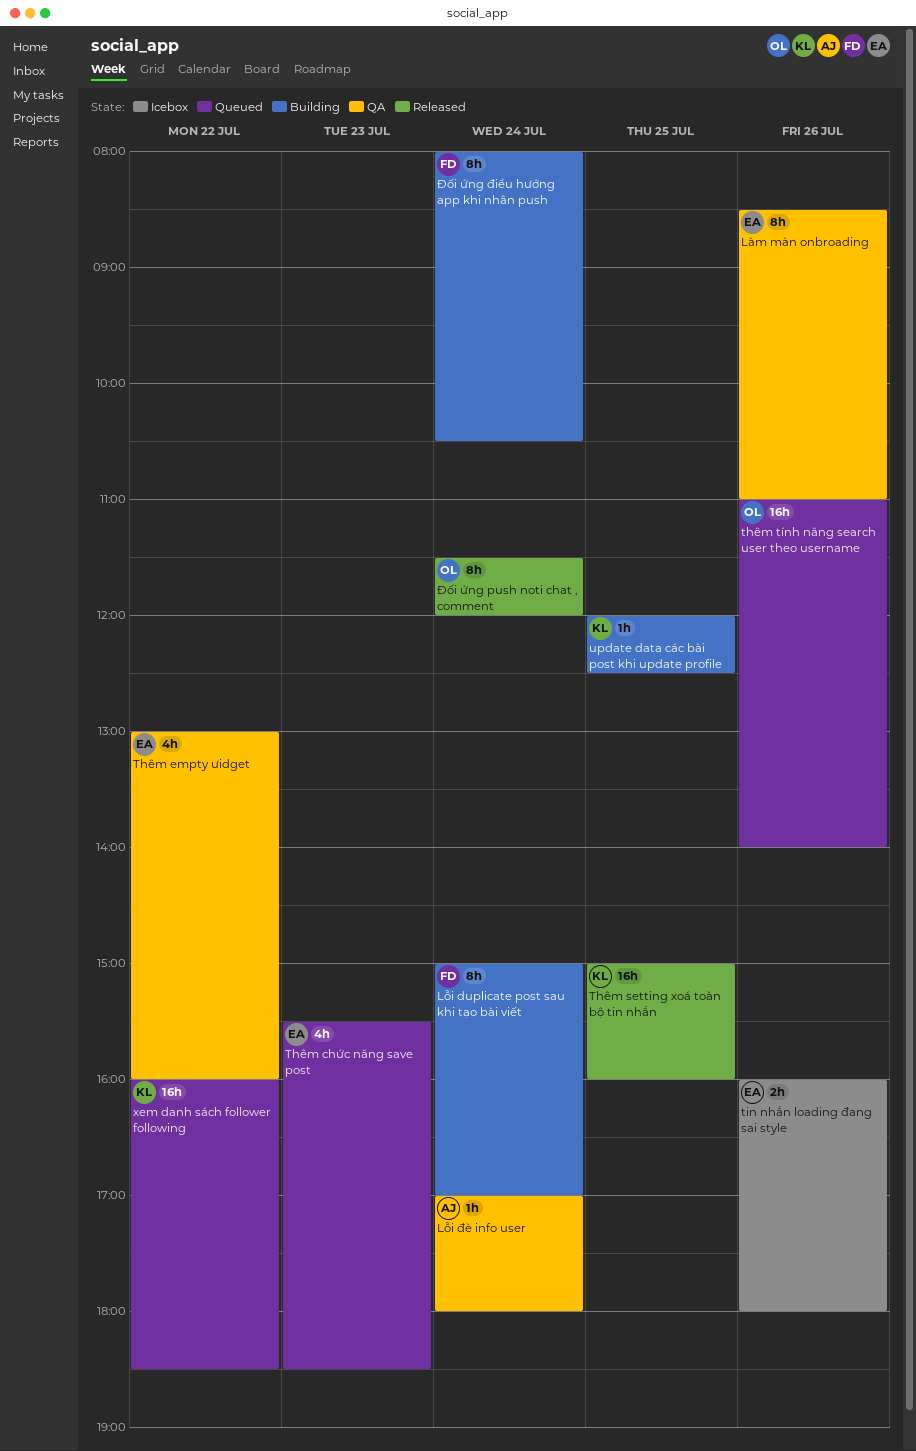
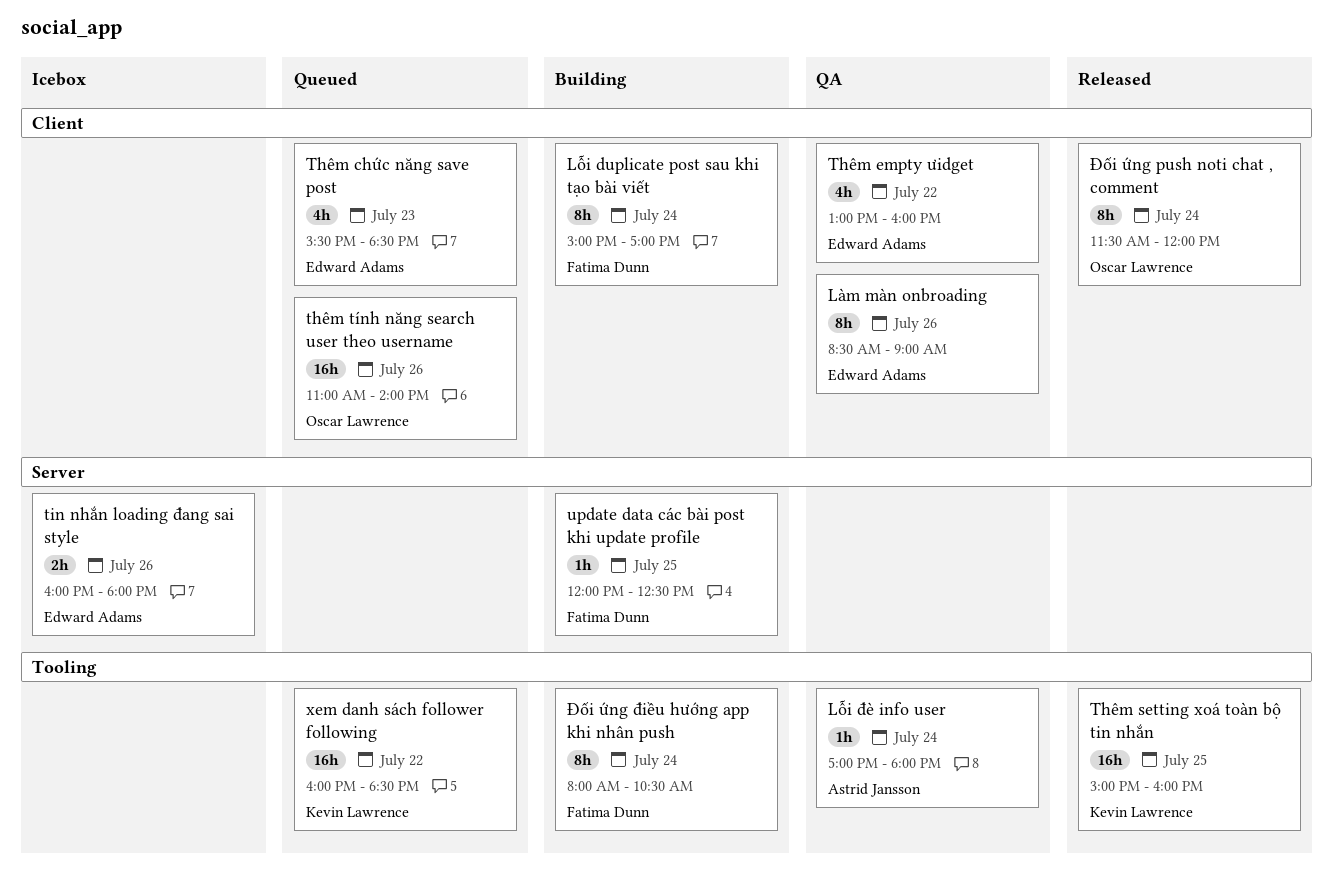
Làm màn onbroading, ends: 11:00 -> 09:00
update data các bài post khi update profile, owner: Kevin Lawrence -> Fatima Dunn

